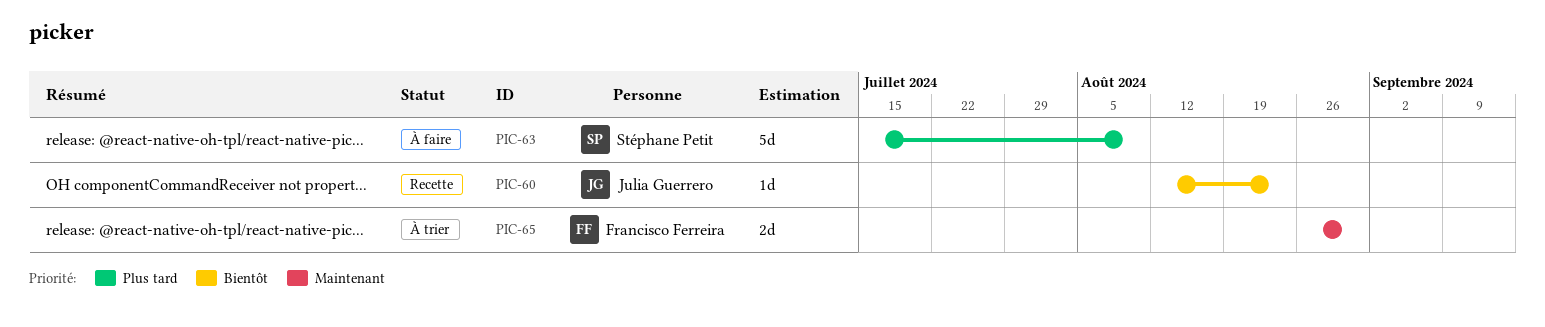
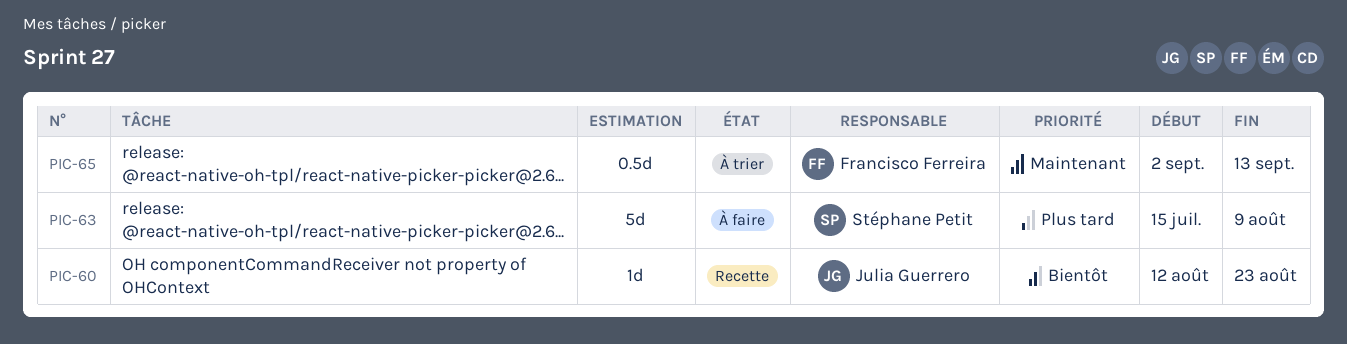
PIC-65, estimate: 2d -> 0.5d
PIC-65, start: Aug 26 -> Sep 2
PIC-65, due: Aug 30 -> Sep 13

